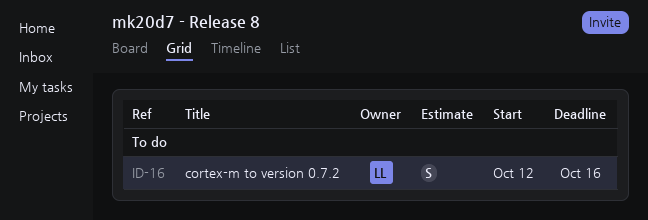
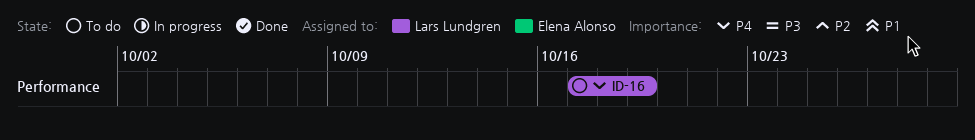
ID-16, start: Oct 12 -> Oct 17
ID-16, due: Oct 16 -> Oct 19

